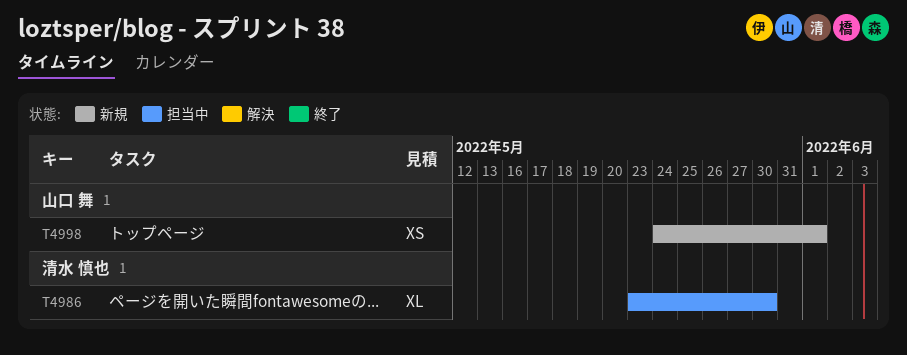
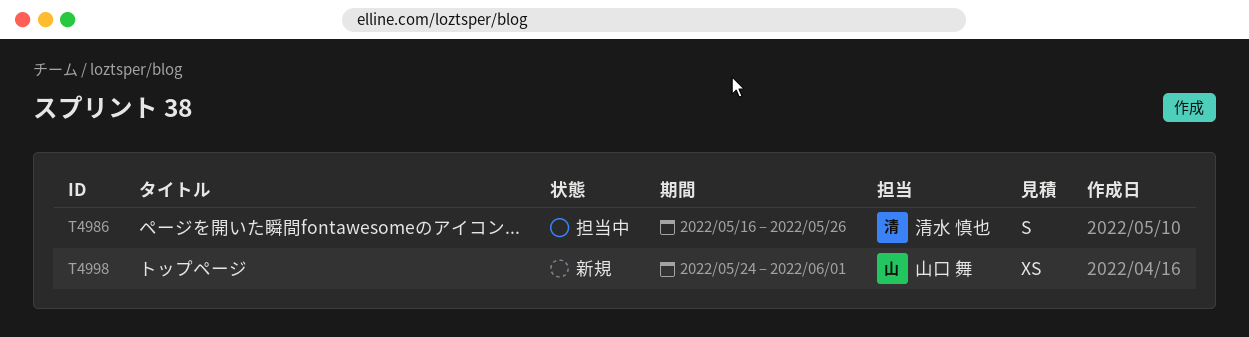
T4986, estimate: XL -> S
T4986, start: May 23 -> May 16
T4986, due: May 30 -> May 26

